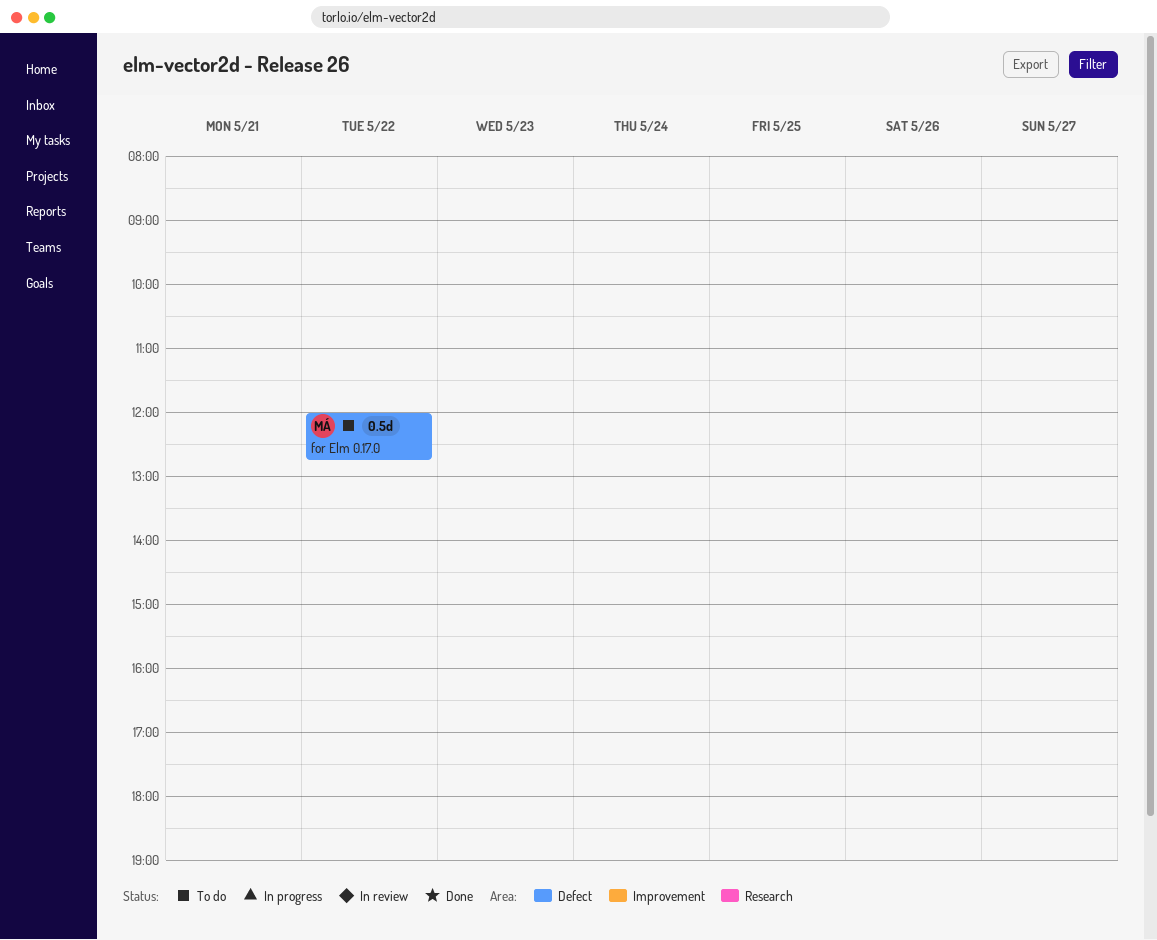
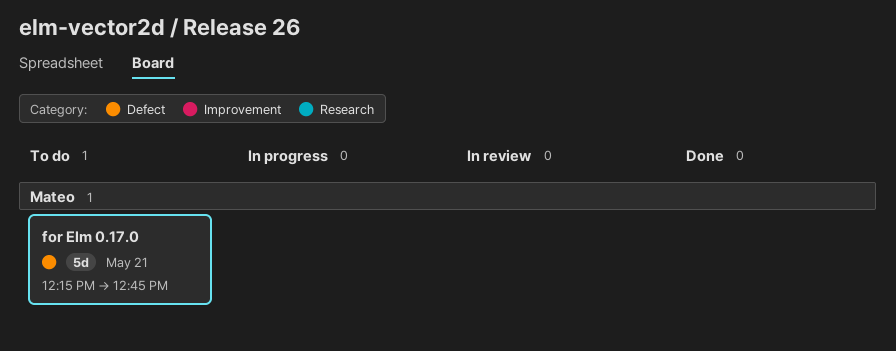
for Elm 0.17.0, estimate: 0.5d -> 5d
for Elm 0.17.0, day: May 22 -> May 21
for Elm 0.17.0, begins: 12:00 -> 12:15

